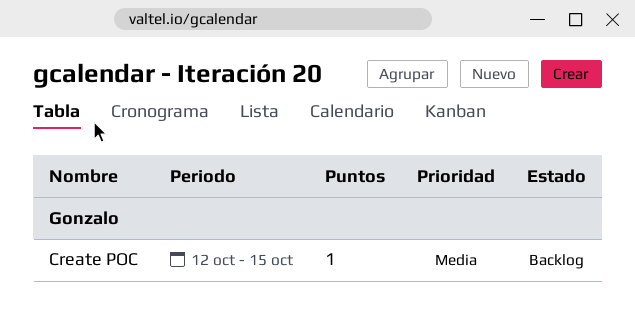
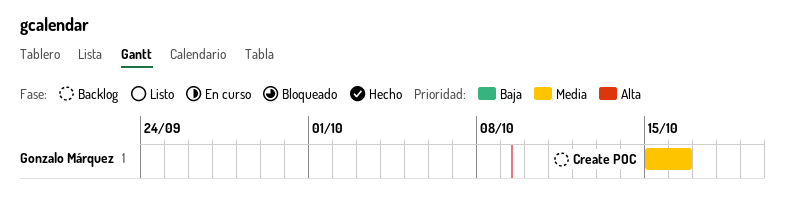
Create POC, start: Oct 12 -> Oct 15
Create POC, due: Oct 15 -> Oct 16

